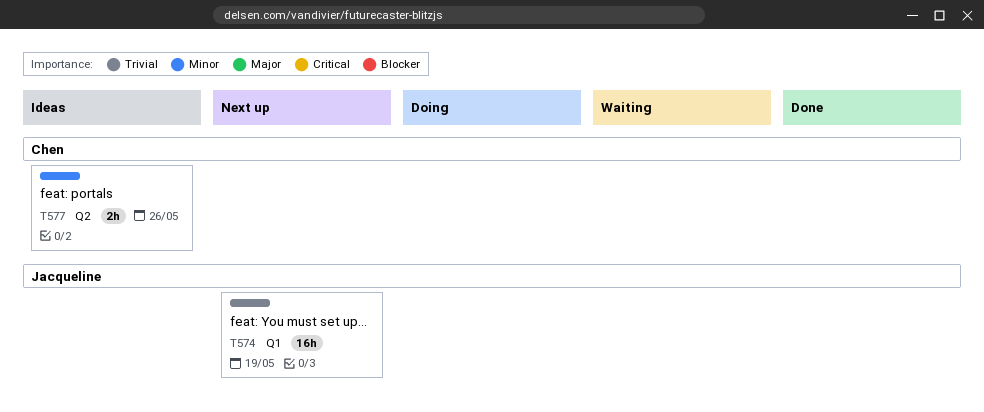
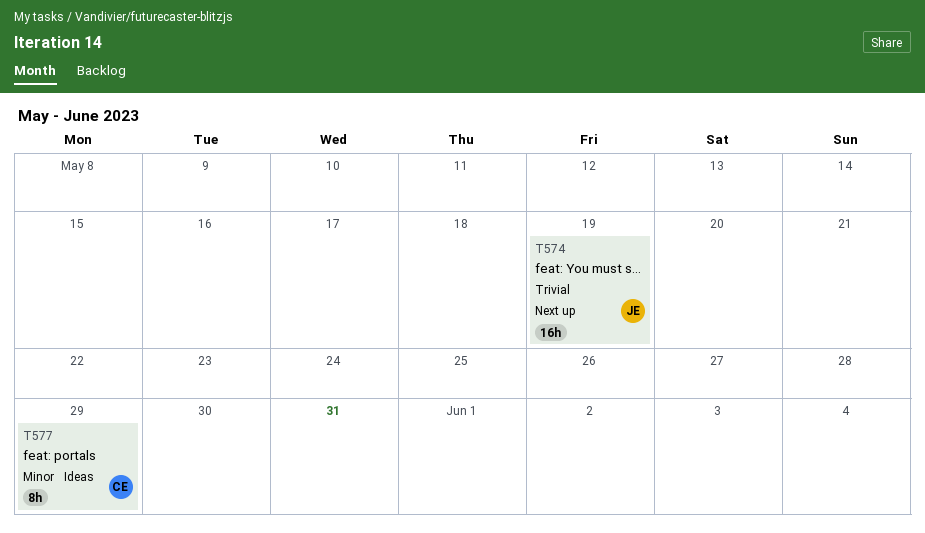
T577, estimate: 2h -> 8h
T577, due: May 26 -> May 29

